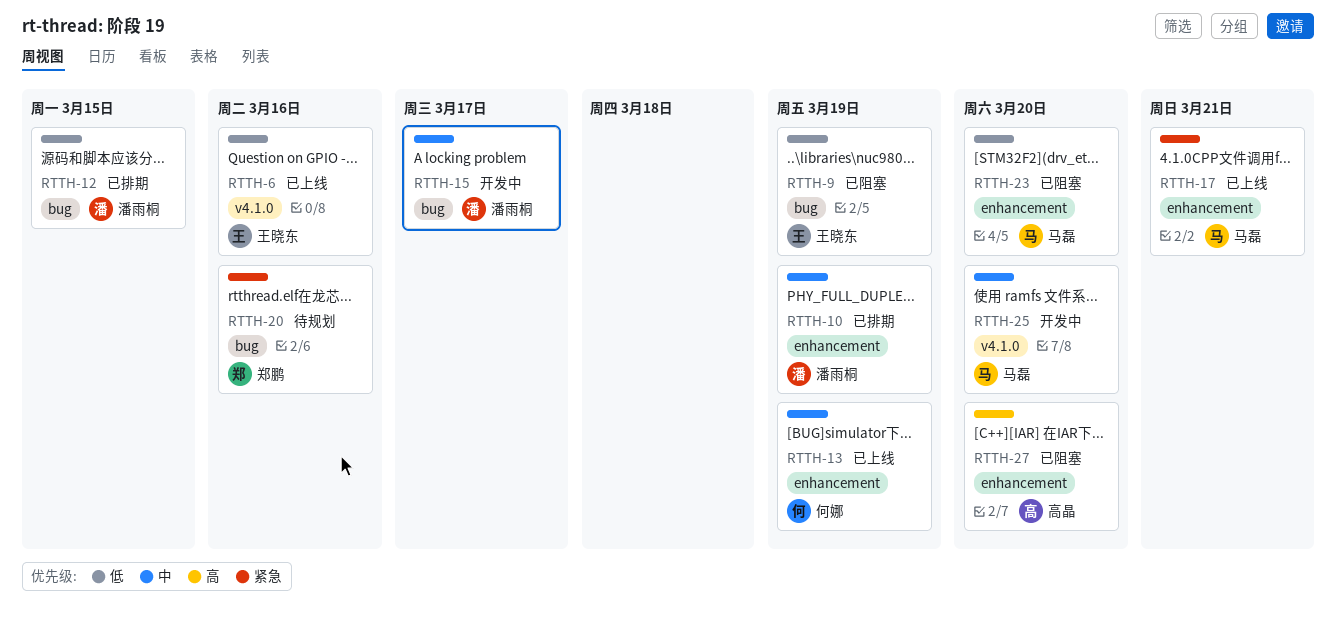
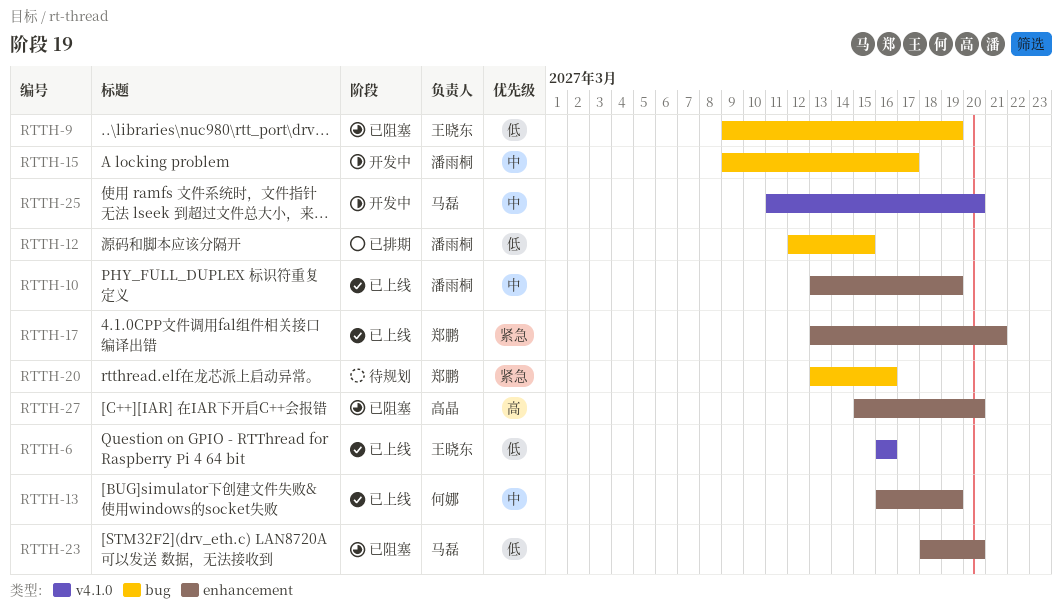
RTTH-10, status: 已排期 -> 已上线
RTTH-17, owner: 马磊 -> 郑鹏

